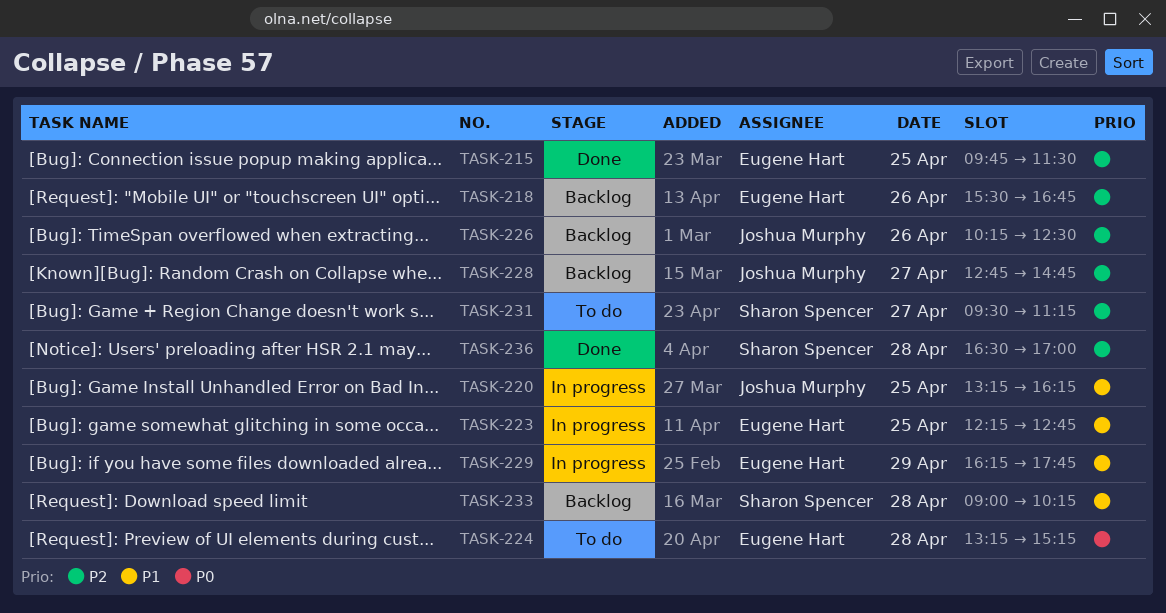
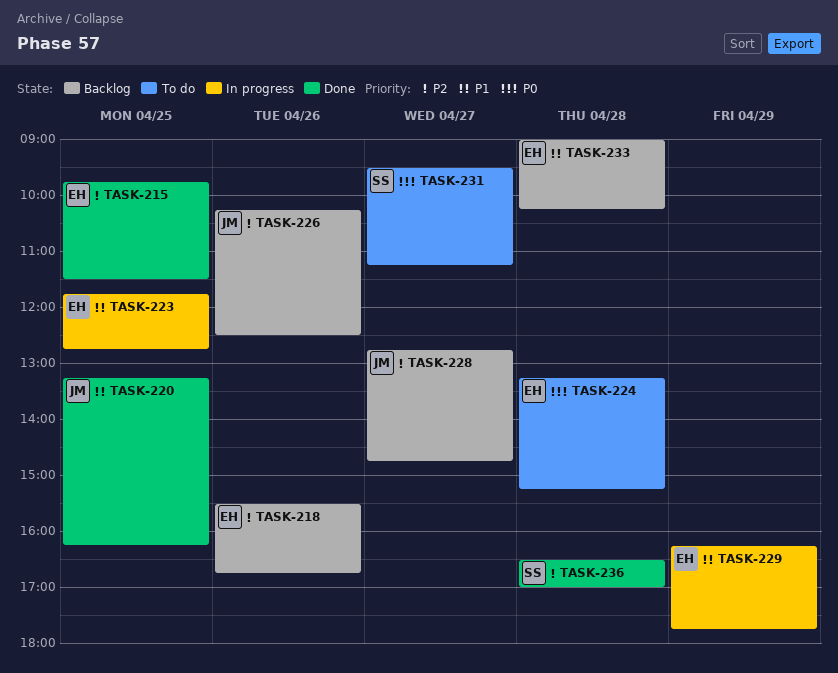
TASK-220, status: In progress -> Done
TASK-223, begins: 12:15 -> 11:45
TASK-231, priority: P2 -> P0
TASK-233, owner: Sharon Spencer -> Eugene Hart

